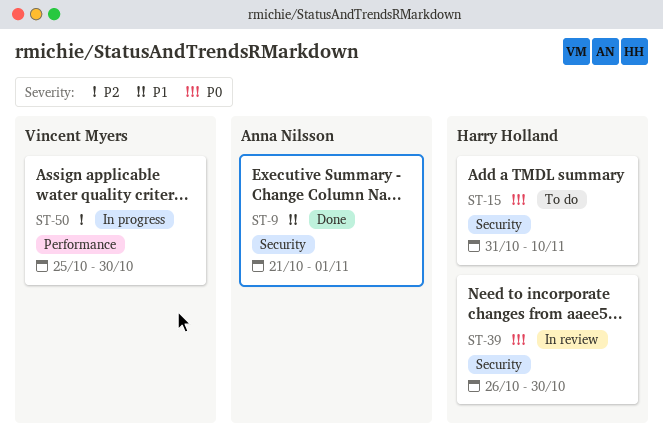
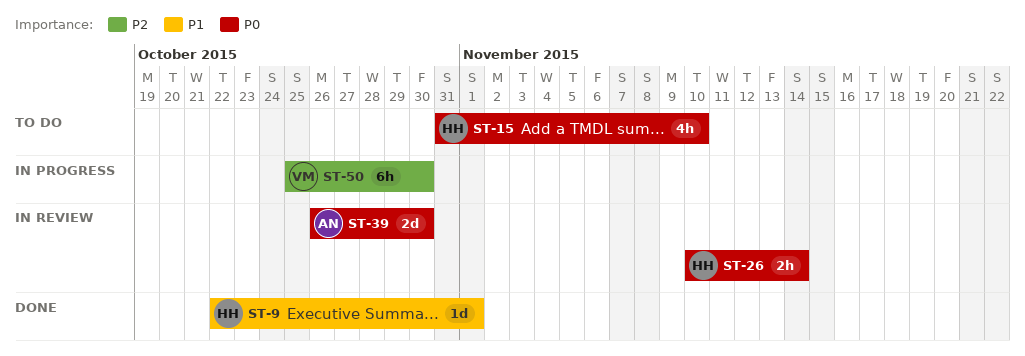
ST-9, owner: Anna Nilsson -> Harry Holland
ST-9, start: Oct 21 -> Oct 22
ST-26: none -> present
ST-39, owner: Harry Holland -> Anna Nilsson

